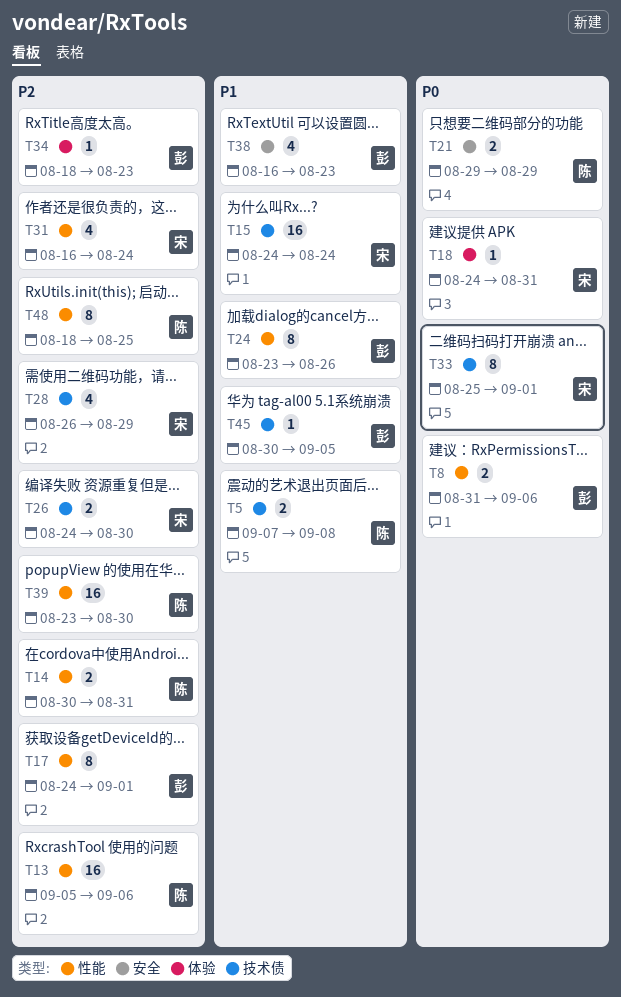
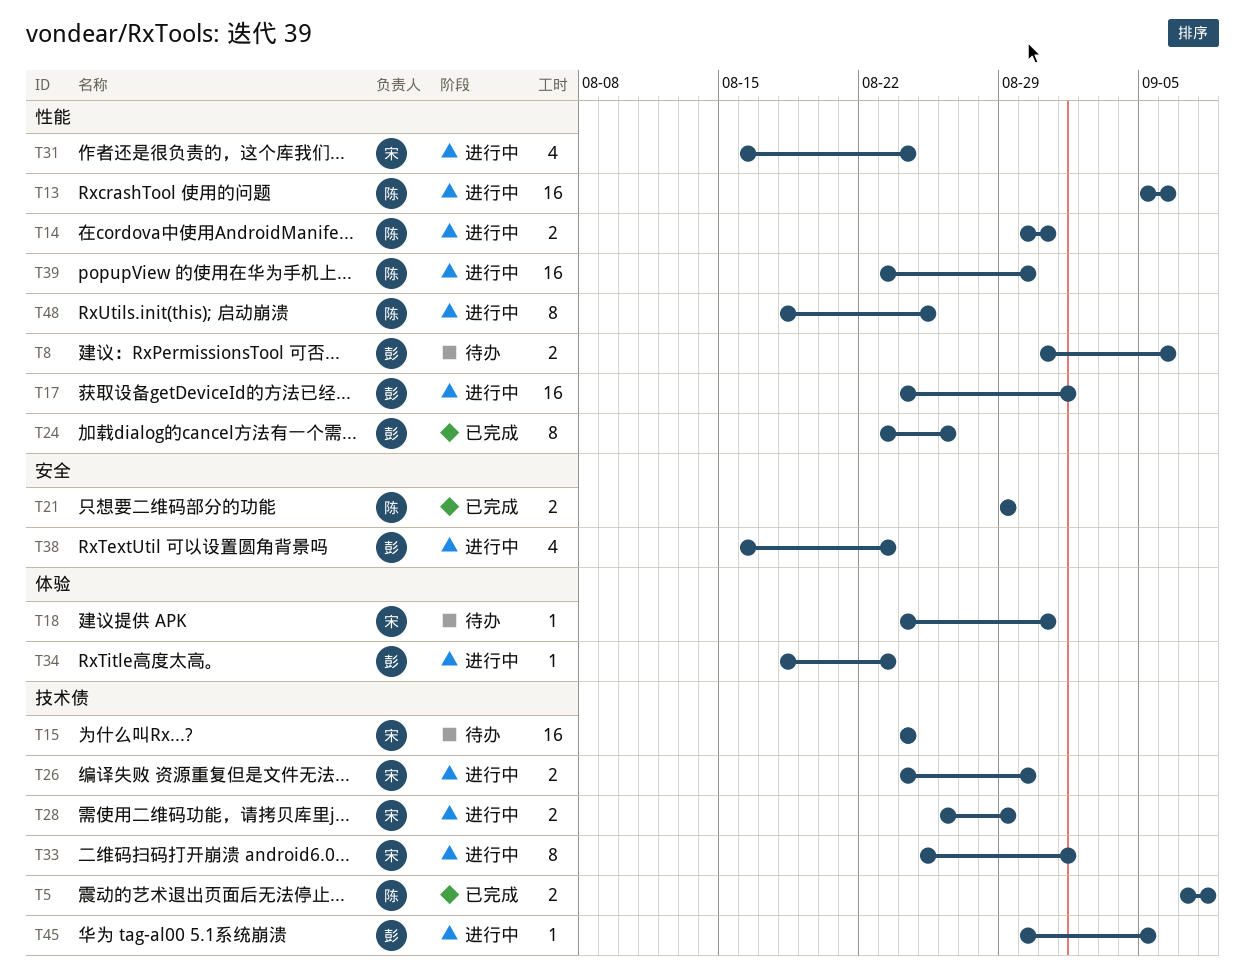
T17, estimate: 8 -> 16
T28, estimate: 4 -> 2

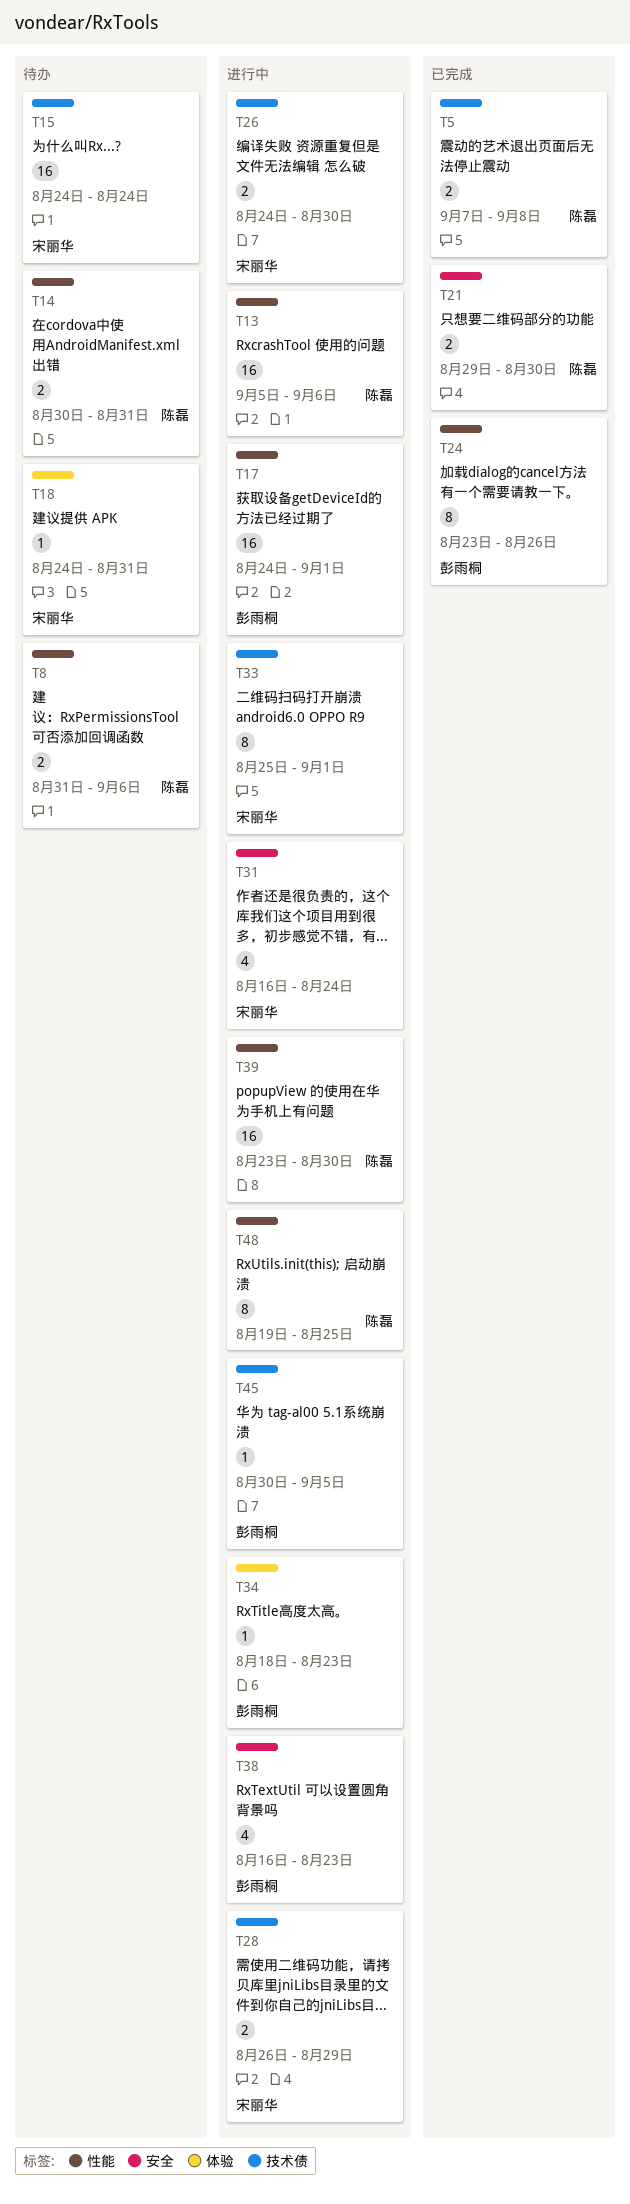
T8, owner: 彭雨桐 -> 陈磊
T14, status: 进行中 -> 待办
T21, due: Aug 29 -> Aug 30
T31, label: 性能 -> 安全
T48, start: Aug 18 -> Aug 19

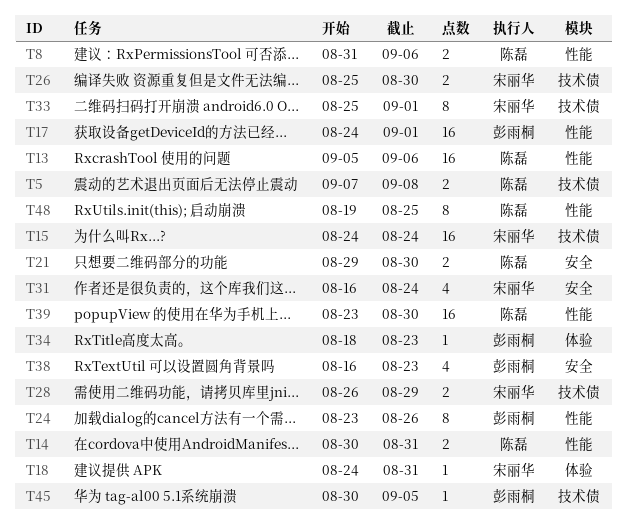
T26, start: Aug 24 -> Aug 25

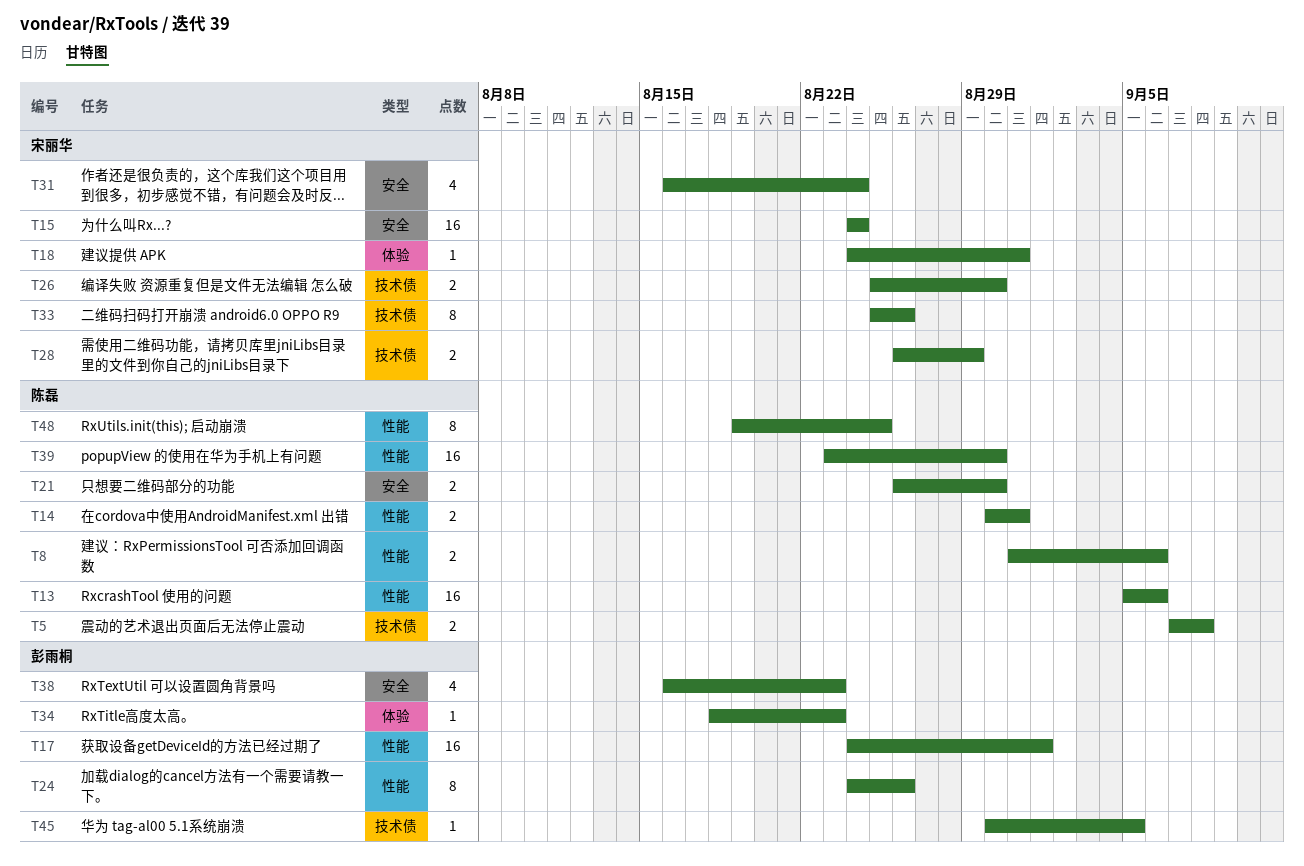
T15, label: 技术债 -> 安全
T21, start: Aug 29 -> Aug 26
T24, start: Aug 23 -> Aug 24
T33, due: Sep 1 -> Aug 26

